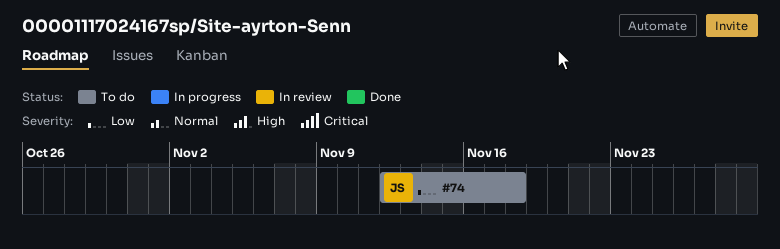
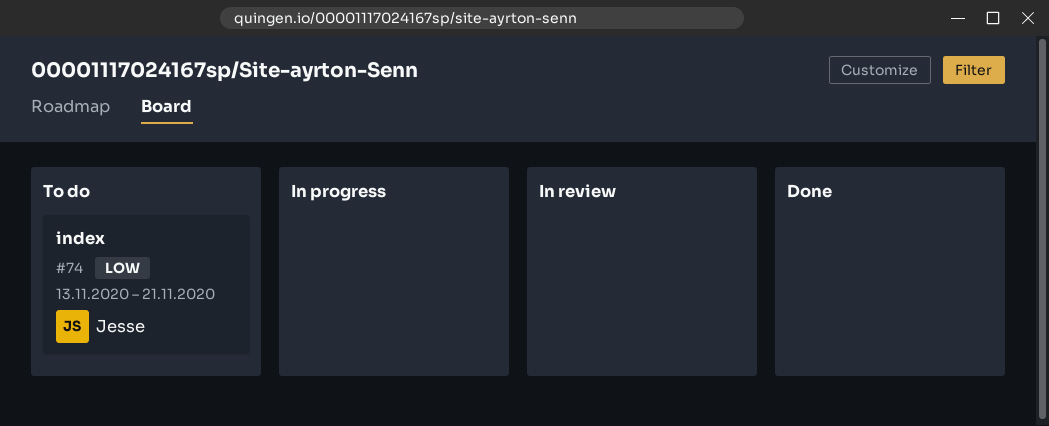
#74, start: Nov 12 -> Nov 13
#74, due: Nov 18 -> Nov 21

